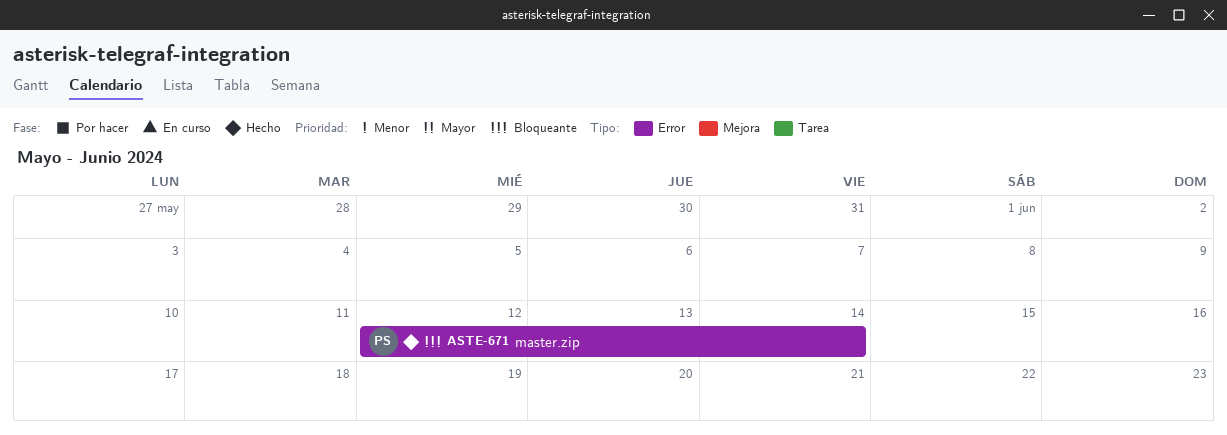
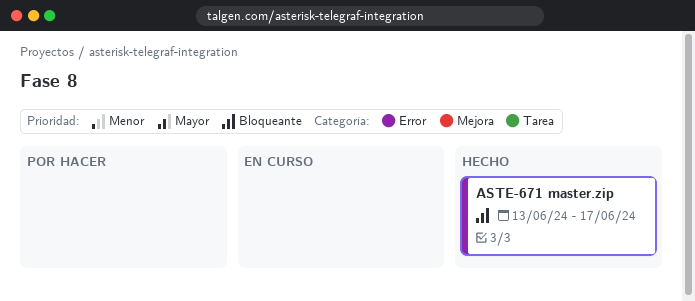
ASTE-671, start: Jun 12 -> Jun 13
ASTE-671, due: Jun 14 -> Jun 17

